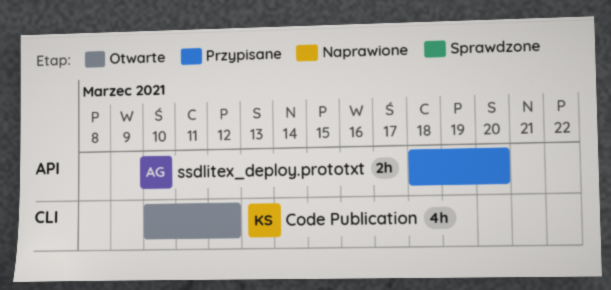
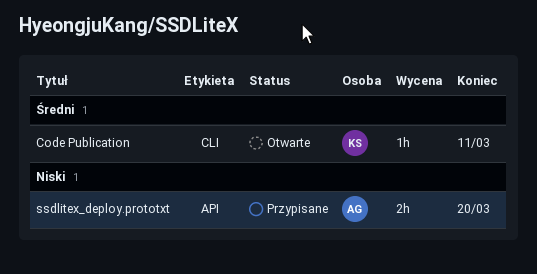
Code Publication, estimate: 4h -> 1h
Code Publication, due: Mar 12 -> Mar 11

